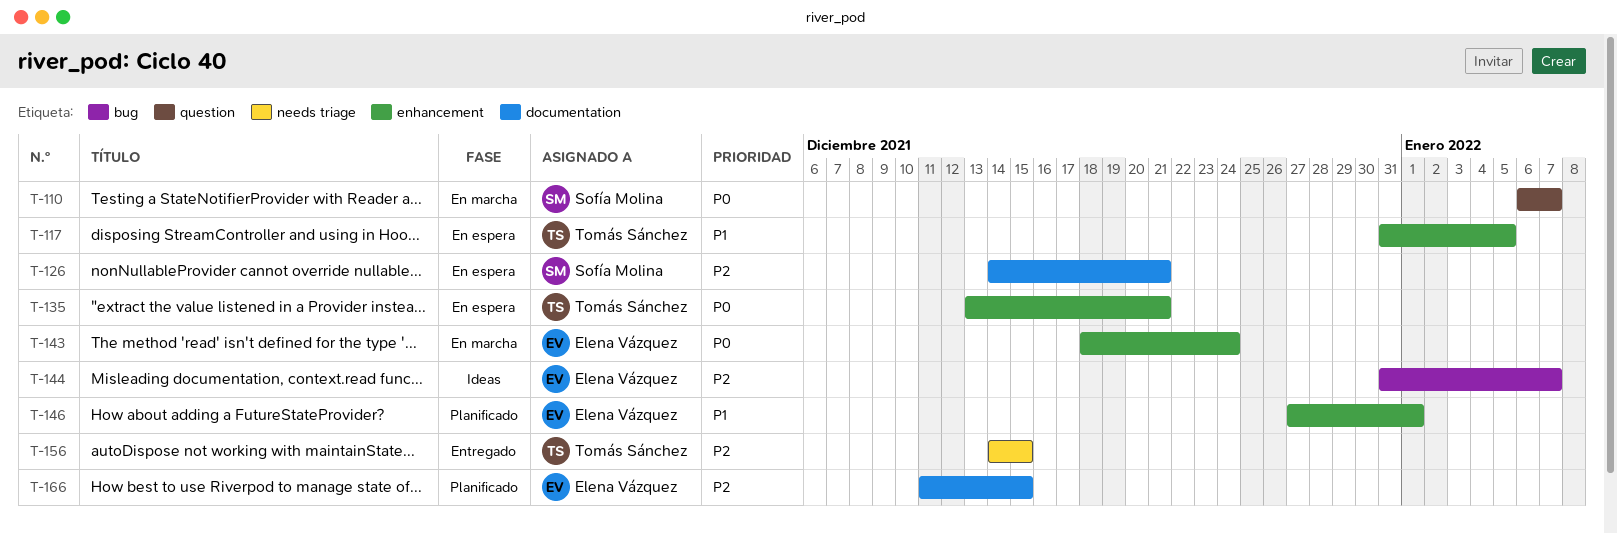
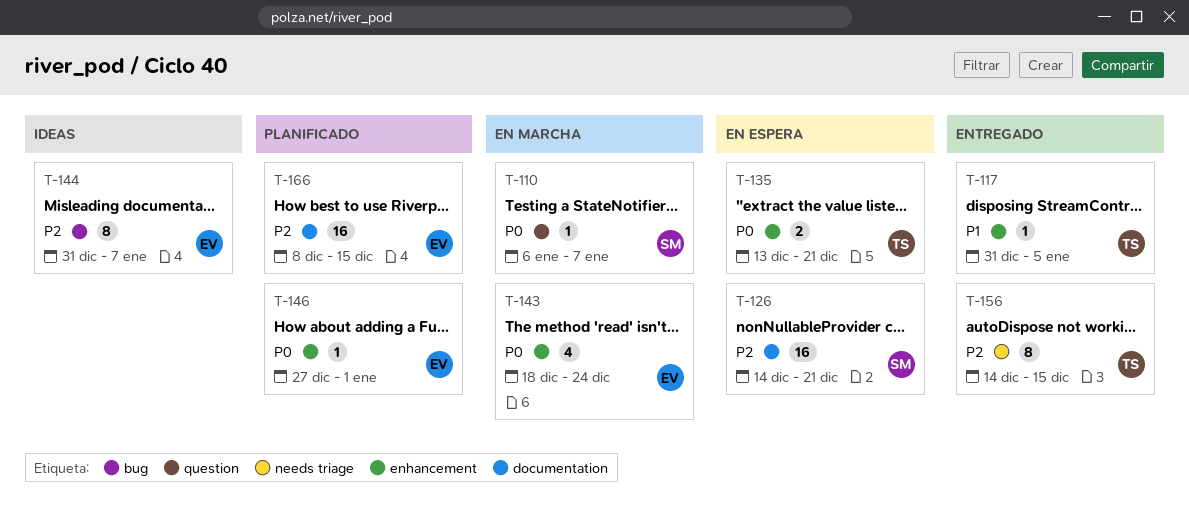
T-117, status: En espera -> Entregado
T-146, priority: P1 -> P0
T-166, start: Dec 11 -> Dec 8

